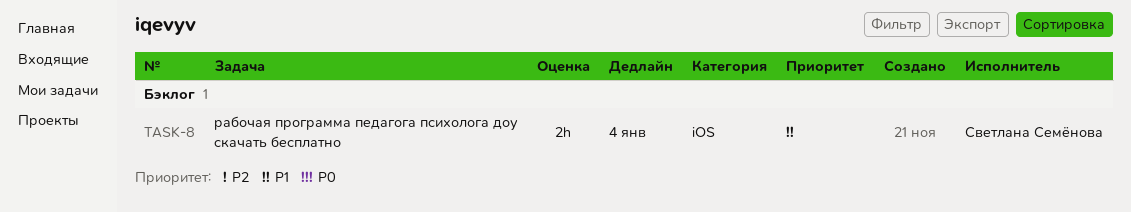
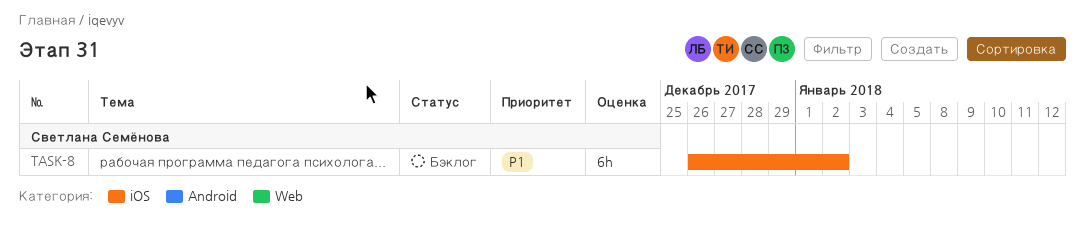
TASK-8, estimate: 2h -> 6h
TASK-8, due: Jan 4 -> Jan 2

